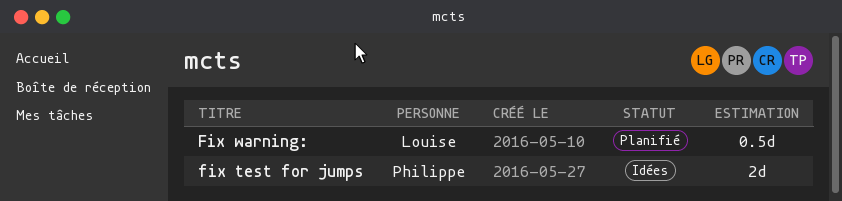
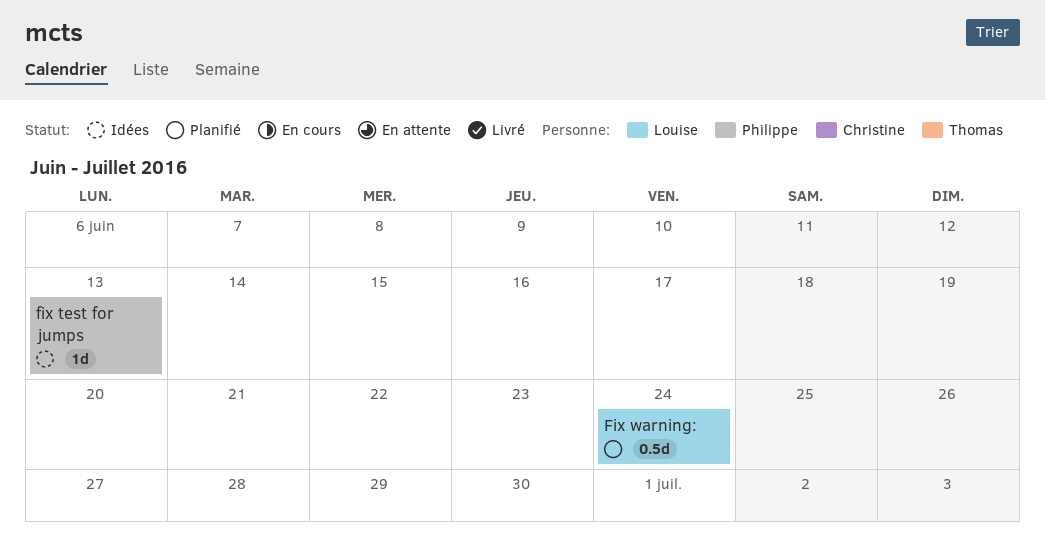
fix test for jumps, estimate: 2d -> 1d

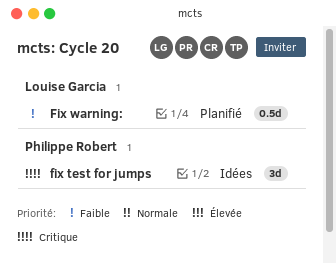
fix test for jumps, estimate: 1d -> 3d

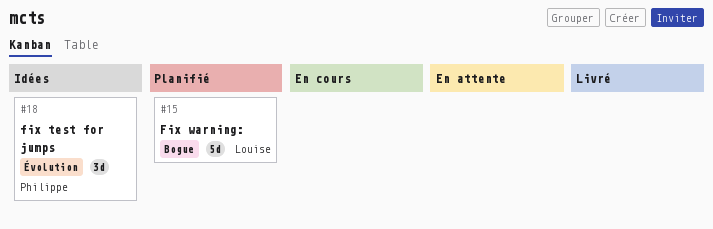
Fix warning:, estimate: 0.5d -> 5d

